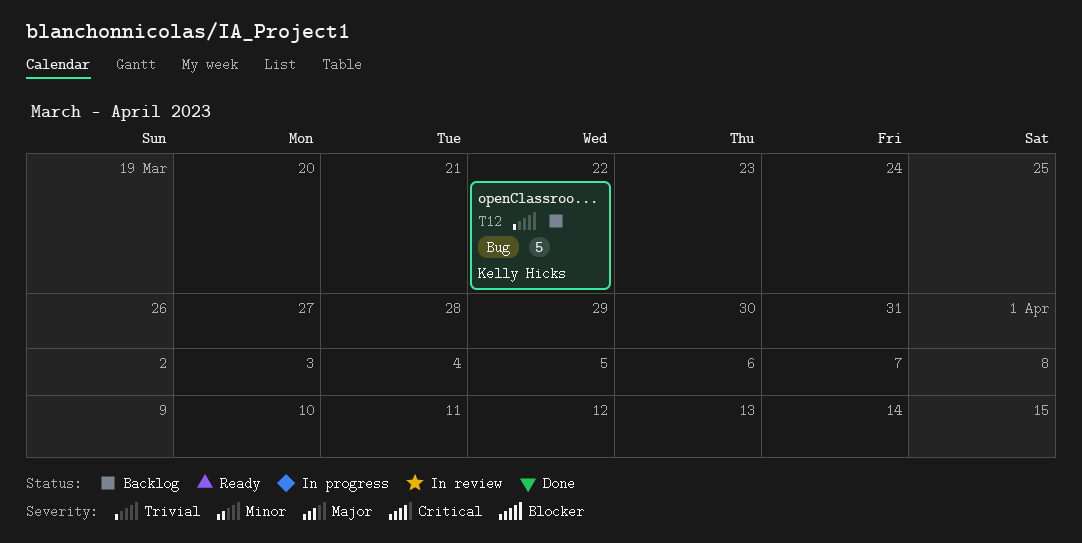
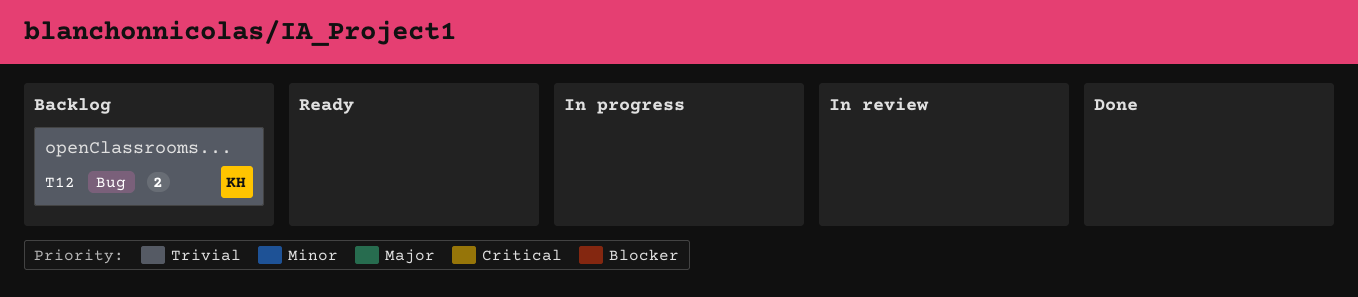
T12, estimate: 5 -> 2

